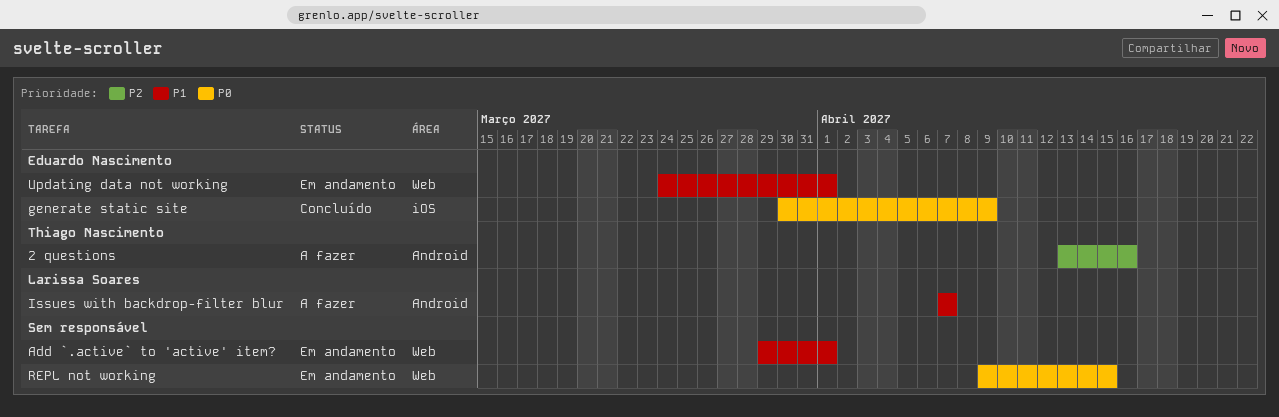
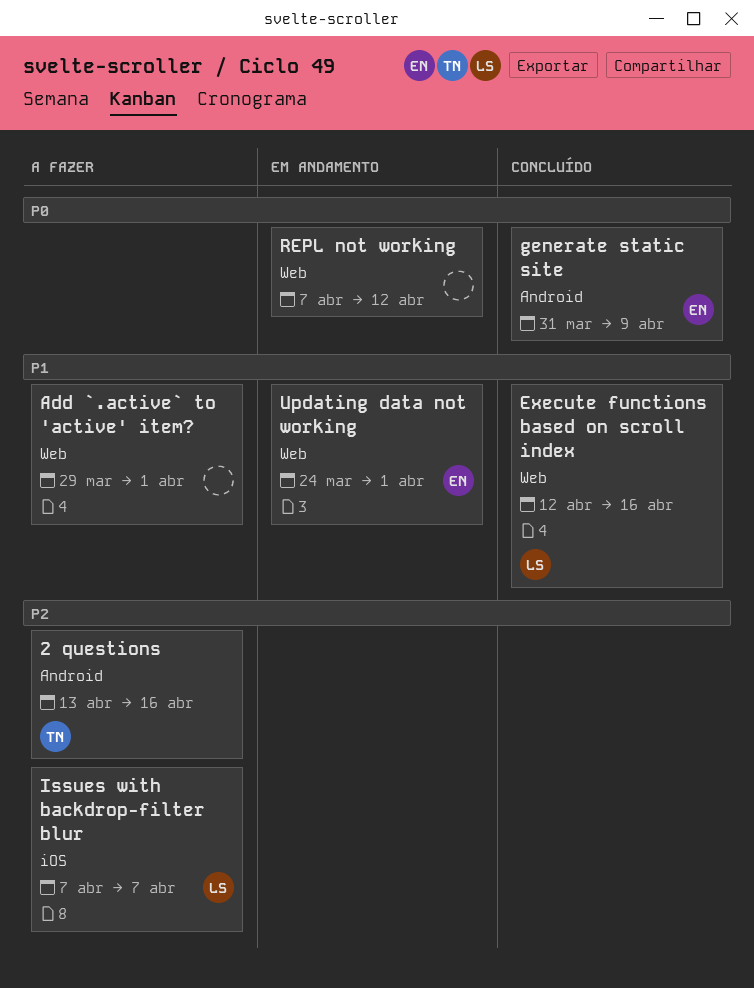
Add `.active` to 'active' item?, status: Em andamento -> A fazer
Execute functions based on scroll index: none -> present
generate static site, label: iOS -> Android
generate static site, start: Mar 30 -> Mar 31
Issues with backdrop-filter blur, priority: P1 -> P2
Issues with backdrop-filter blur, label: Android -> iOS
REPL not working, start: Apr 9 -> Apr 7
REPL not working, due: Apr 15 -> Apr 12

